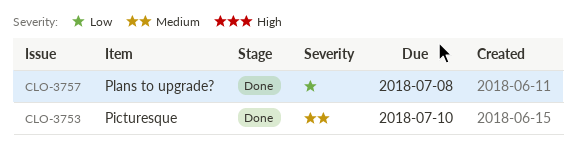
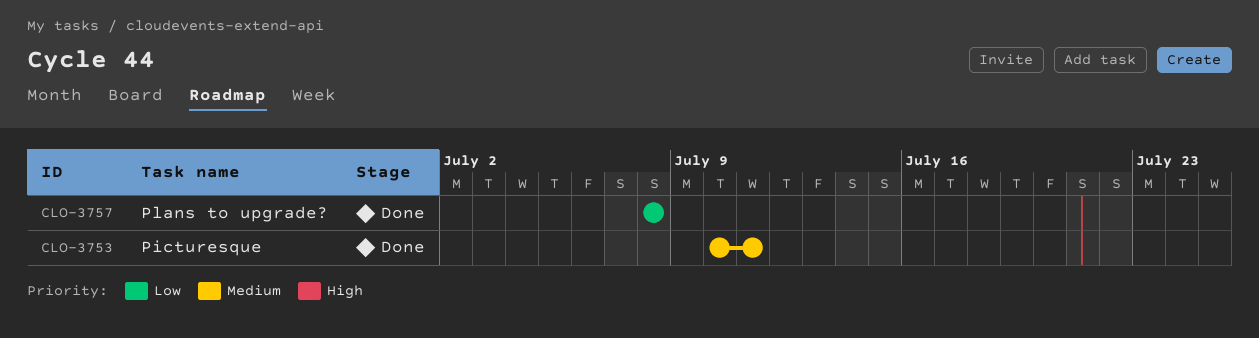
CLO-3753, due: Jul 10 -> Jul 11

